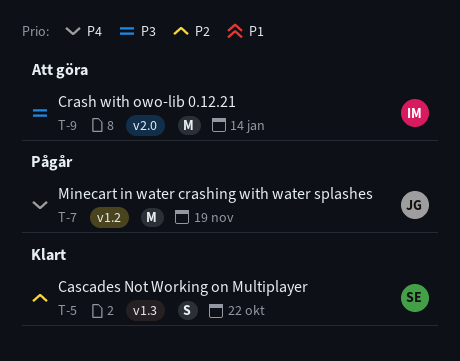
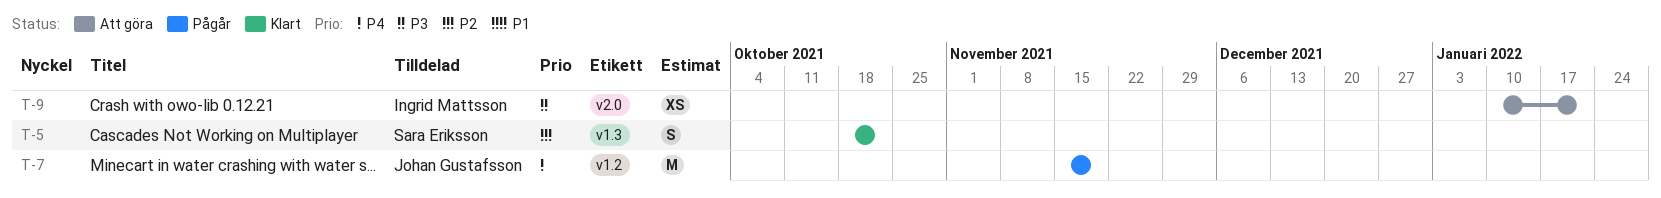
T-9, estimate: M -> XS
T-9, due: Jan 14 -> Jan 21

